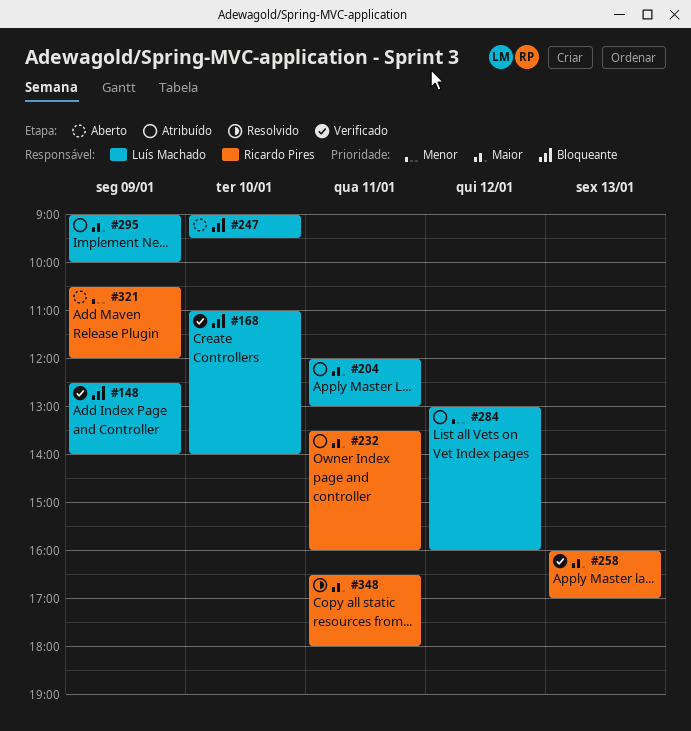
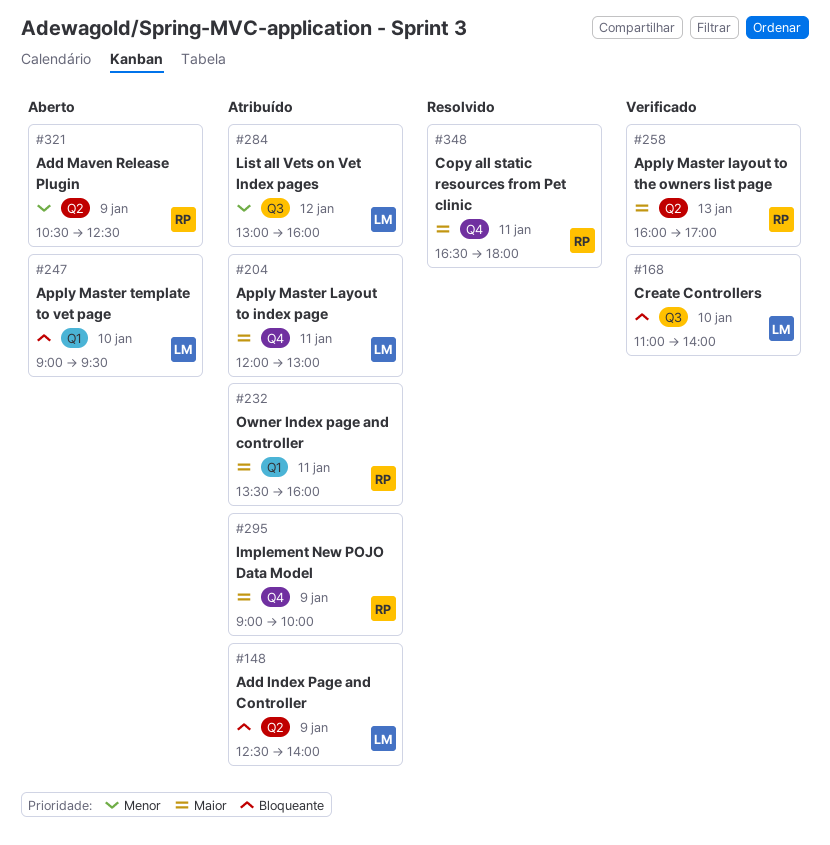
#148, status: Verificado -> Atribuído
#295, owner: Luís Machado -> Ricardo Pires
#321, ends: 12:00 -> 12:30

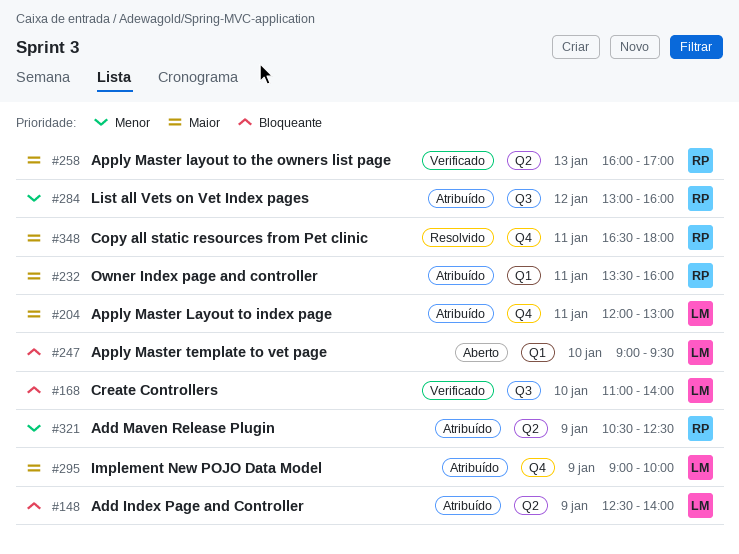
#284, owner: LM -> RP
#295, owner: RP -> LM
#321, status: Aberto -> Atribuído

